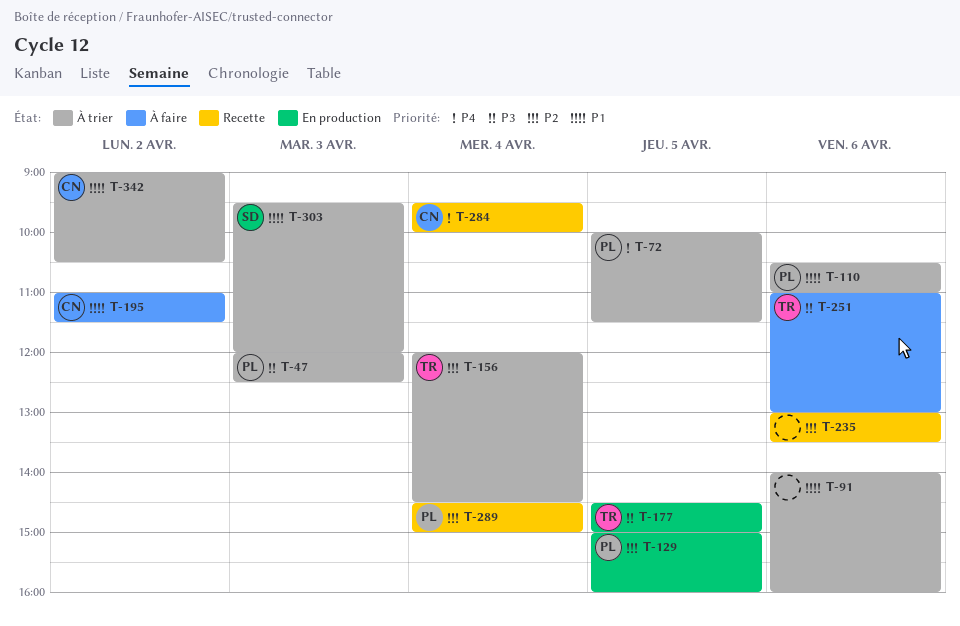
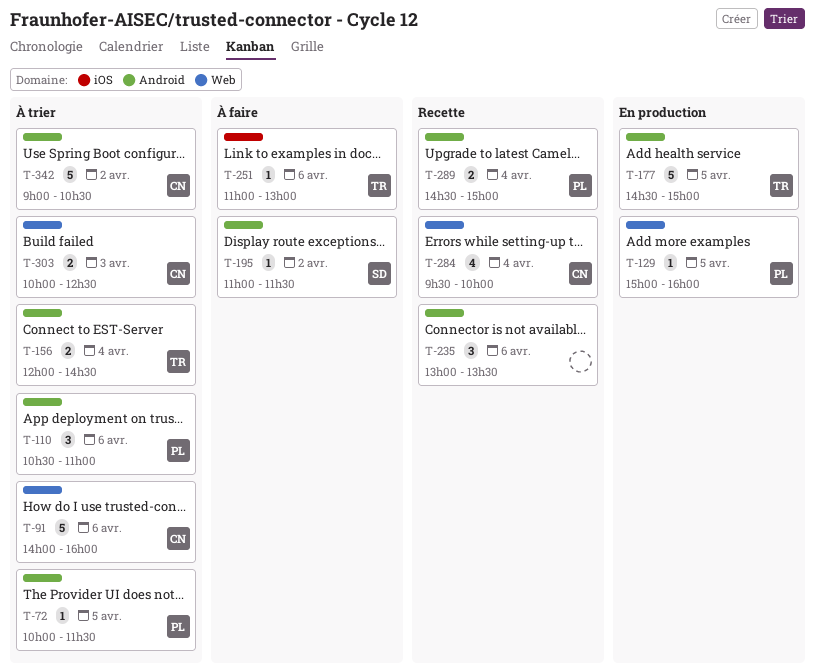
T-47: present -> none
T-91, owner: none -> CN
T-195, owner: CN -> SD
T-303, owner: SD -> CN
T-303, begins: 09:30 -> 10:00
T-303, ends: 12:00 -> 12:30

